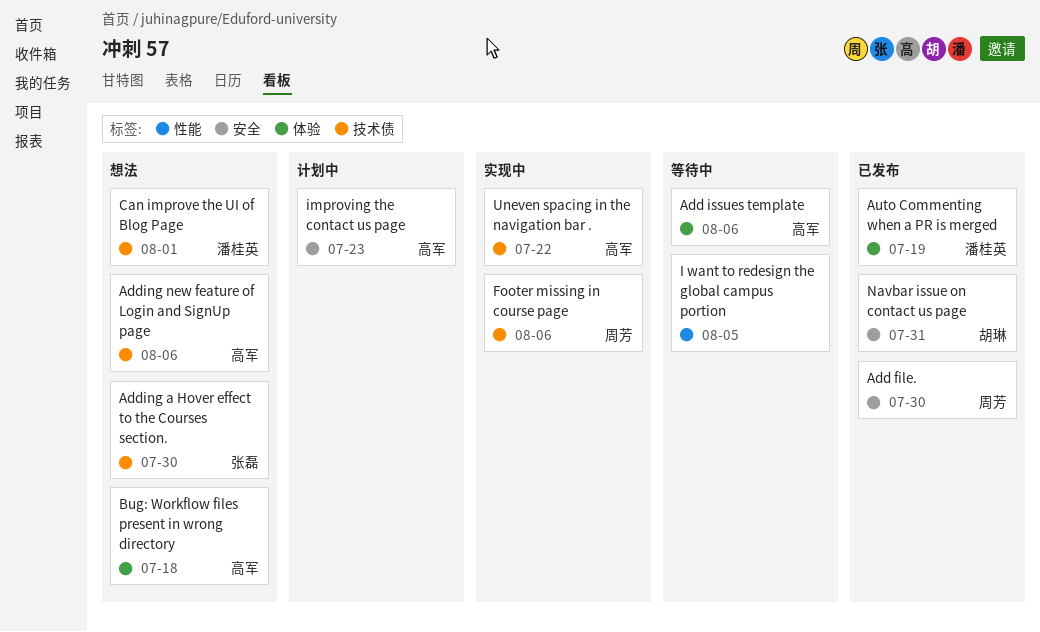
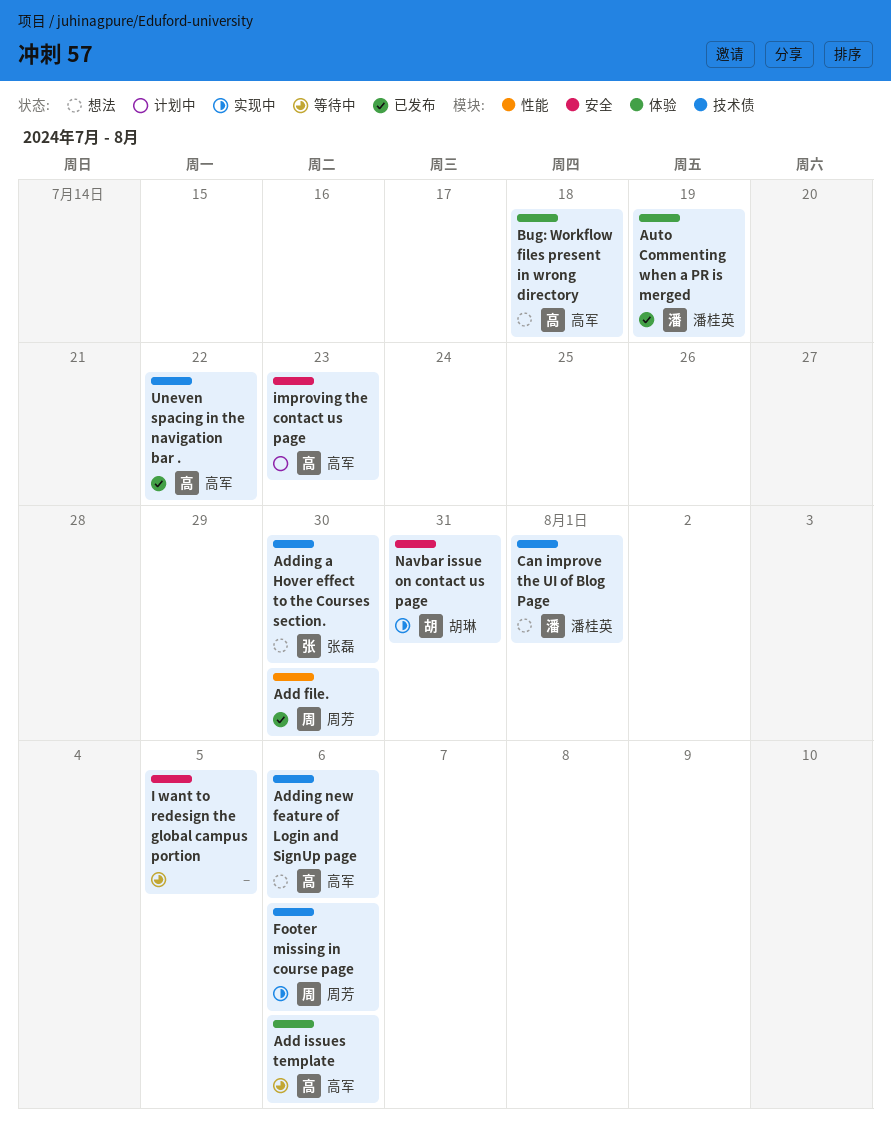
Add file., label: 安全 -> 性能
I want to redesign the global campus portion, label: 性能 -> 安全
Navbar issue on contact us page, status: 已发布 -> 实现中
Uneven spacing in the navigation bar ., status: 实现中 -> 已发布

